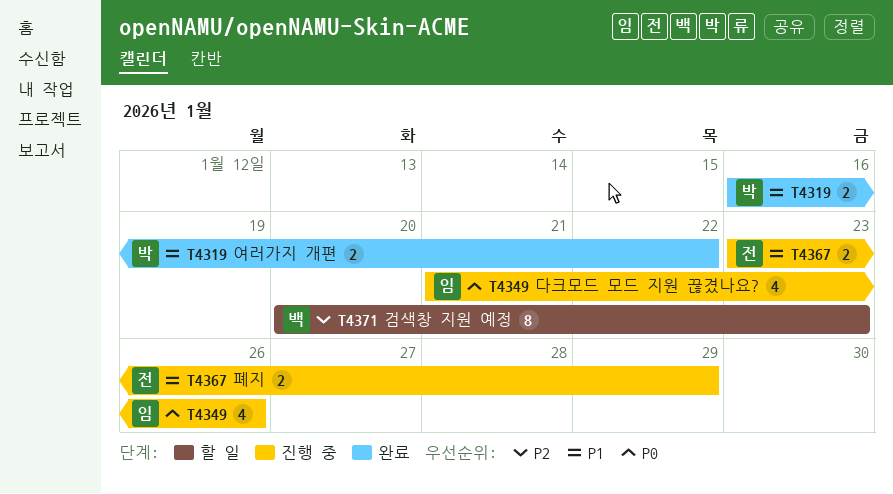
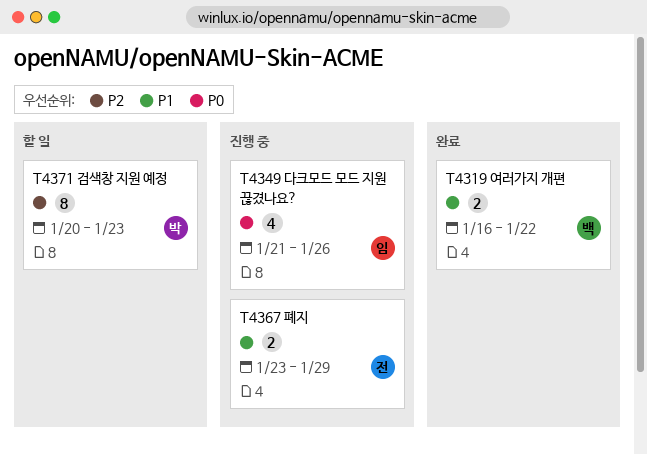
T4319, owner: 박 -> 백
T4371, owner: 백 -> 박

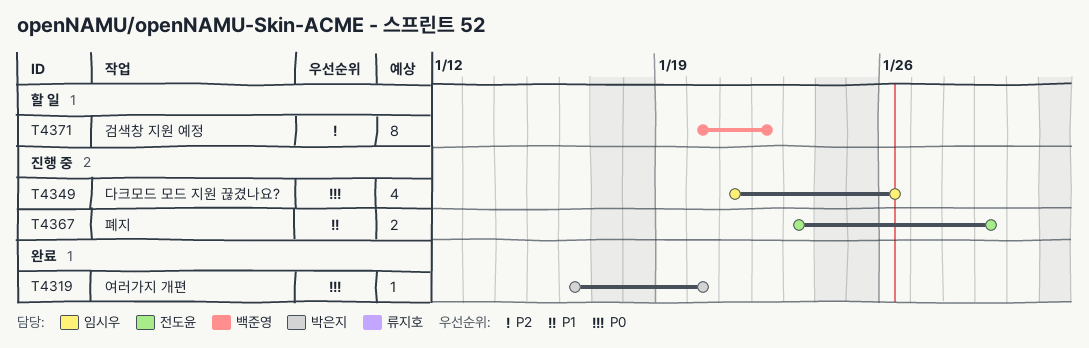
T4319, owner: 백준영 -> 박은지
T4319, priority: P1 -> P0
T4319, estimate: 2 -> 1
T4319, due: Jan 22 -> Jan 20
T4371, owner: 박은지 -> 백준영
T4371, due: Jan 23 -> Jan 22

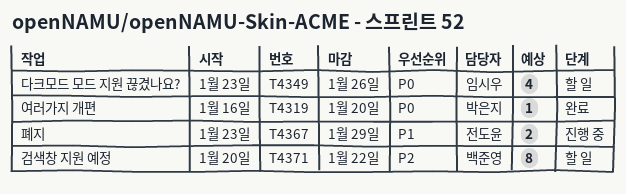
T4349, status: 진행 중 -> 할 일
T4349, start: Jan 21 -> Jan 23

